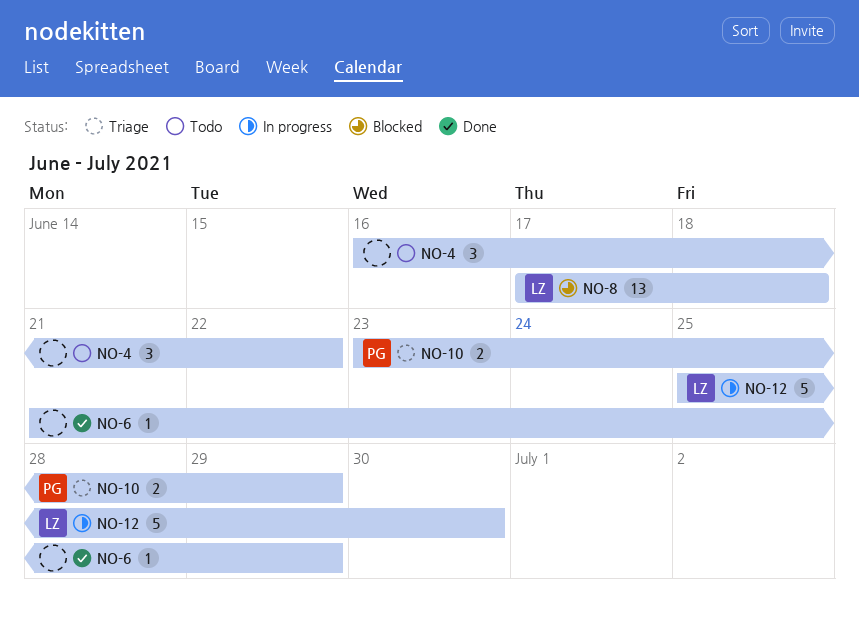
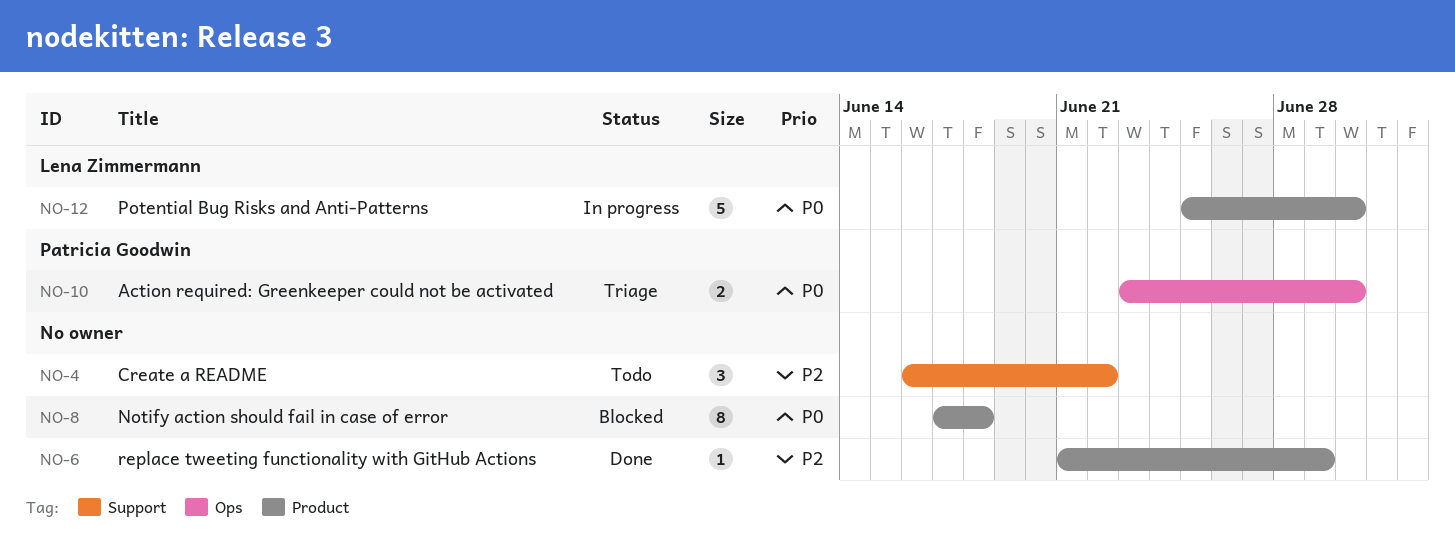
NO-8, owner: Lena Zimmermann -> none
NO-8, estimate: 13 -> 8
NO-10, due: Jun 29 -> Jun 30

